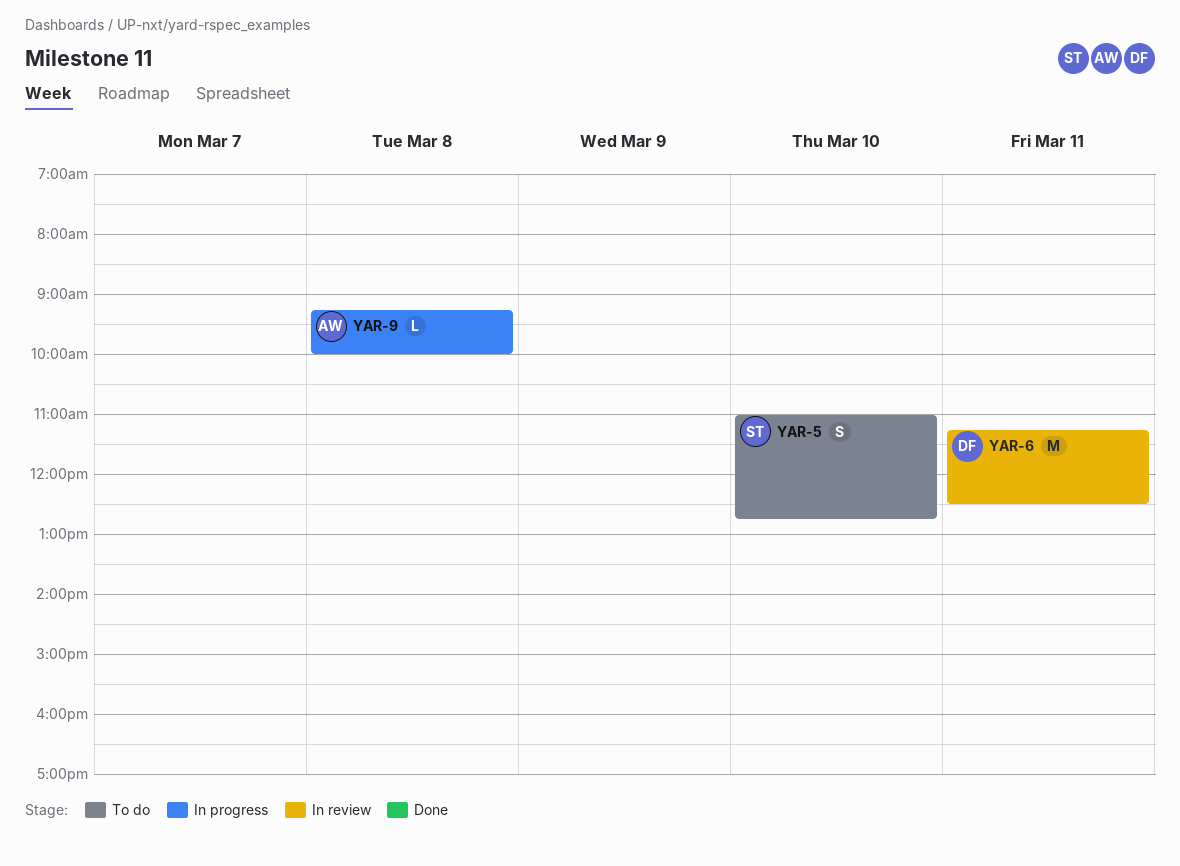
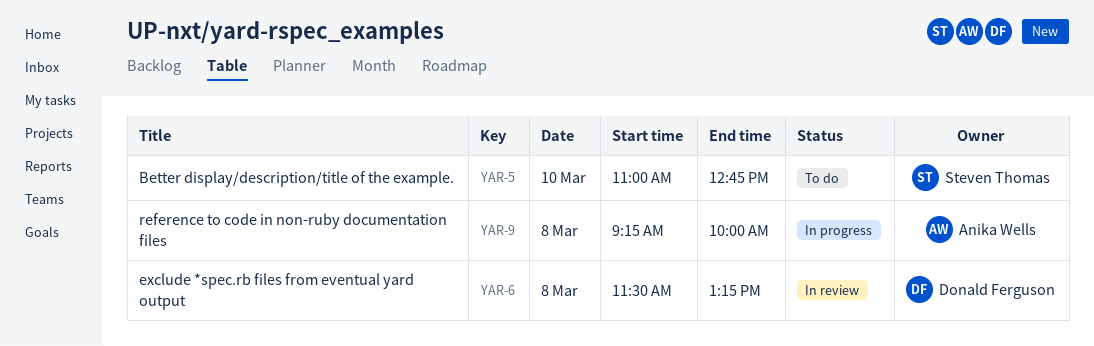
YAR-6, day: Mar 11 -> Mar 8
YAR-6, begins: 11:15 -> 11:30
YAR-6, ends: 12:30 -> 13:15

